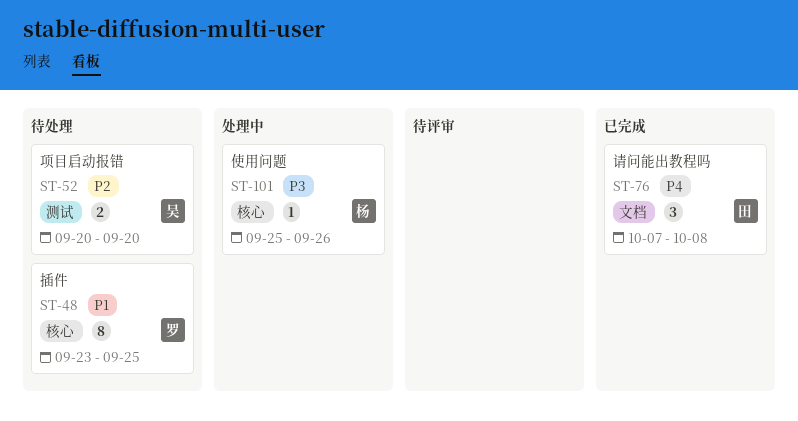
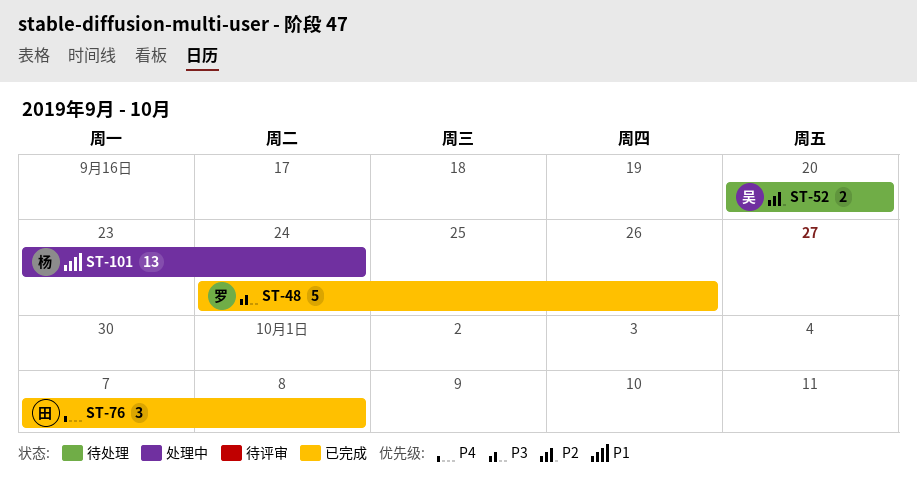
ST-48, status: 待处理 -> 已完成
ST-48, priority: P1 -> P3
ST-48, estimate: 8 -> 5
ST-48, start: Sep 23 -> Sep 24
ST-48, due: Sep 25 -> Sep 26
ST-101, priority: P3 -> P1
ST-101, estimate: 1 -> 13
ST-101, start: Sep 25 -> Sep 23
ST-101, due: Sep 26 -> Sep 24

